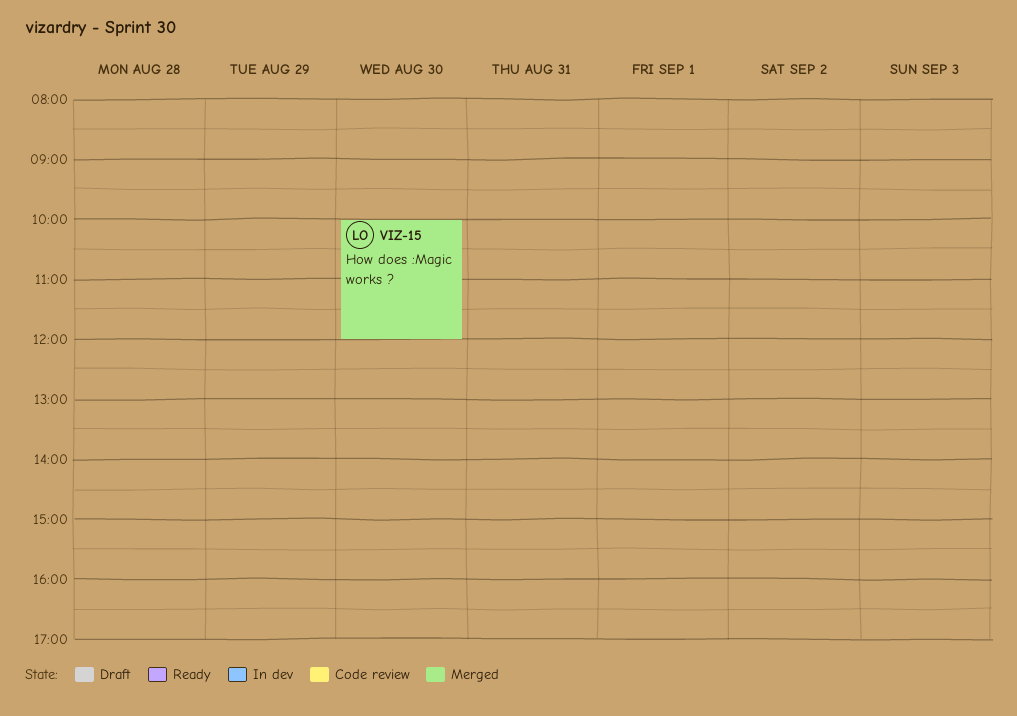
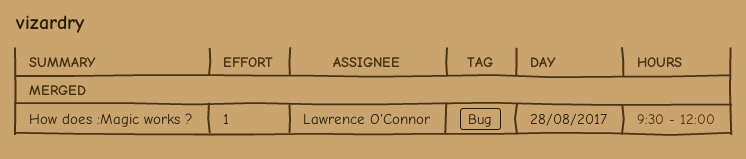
How does :Magic works ?, day: Aug 30 -> Aug 28
How does :Magic works ?, begins: 10:00 -> 09:30

